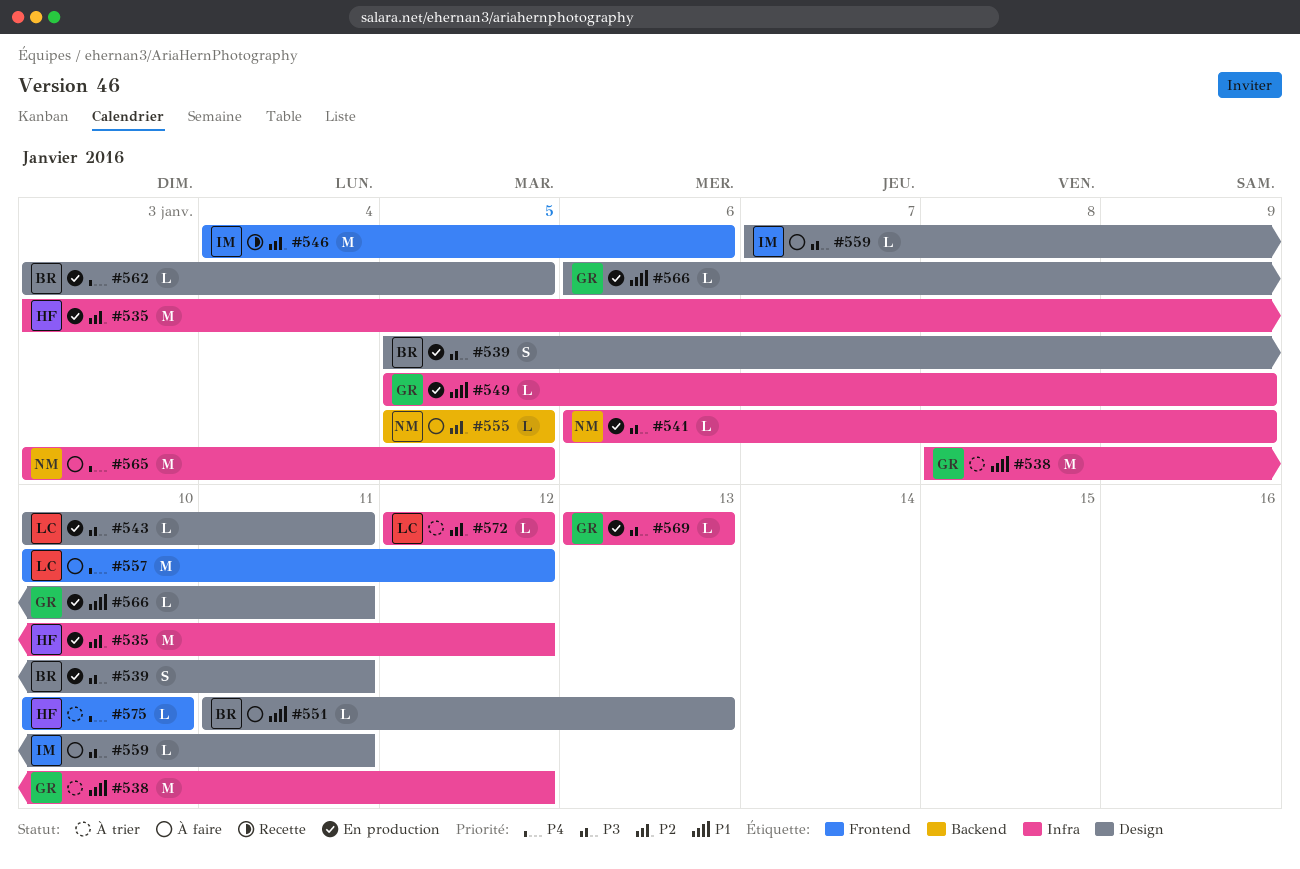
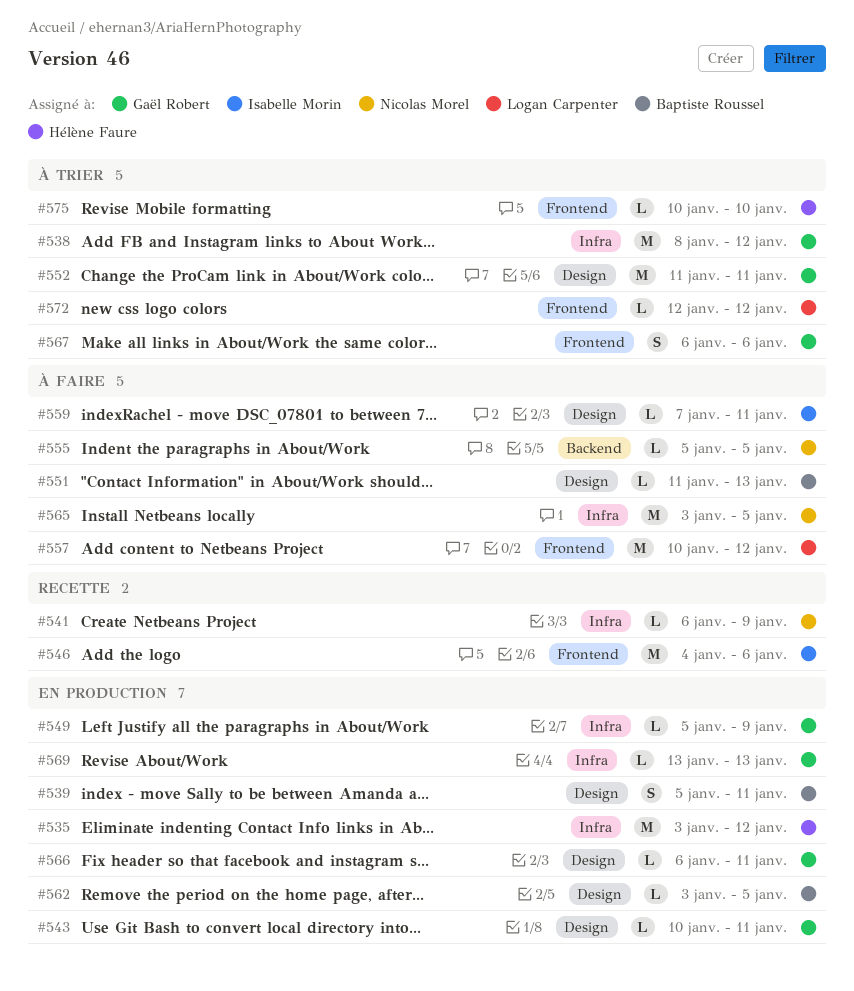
#541, status: En production -> Recette
#543, owner: Logan Carpenter -> Gaël Robert
#552: none -> present
#567: none -> present
#572, label: Infra -> Frontend

